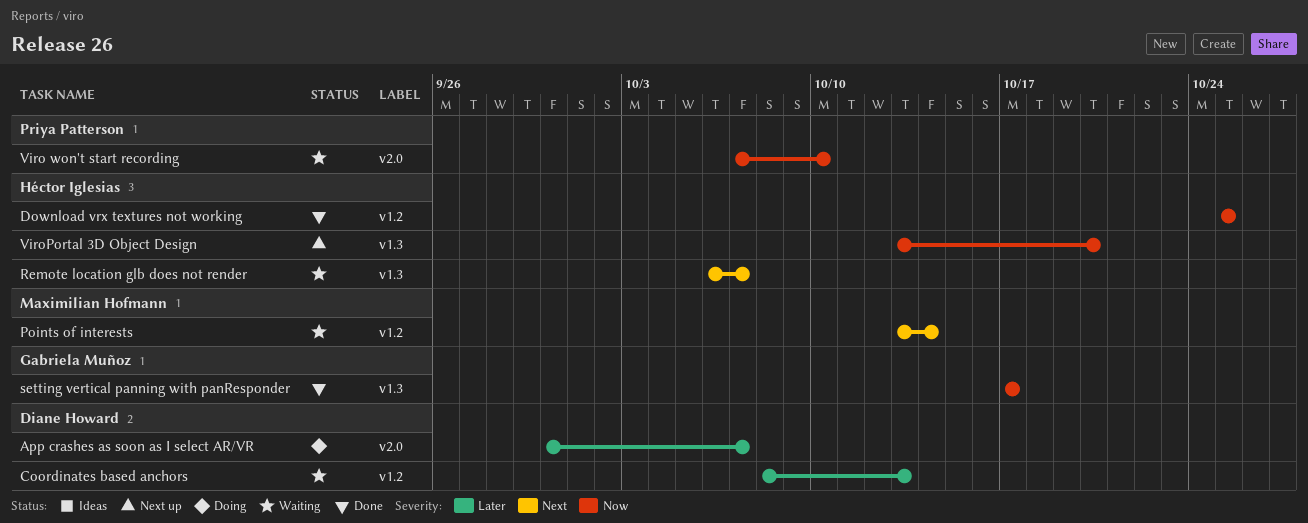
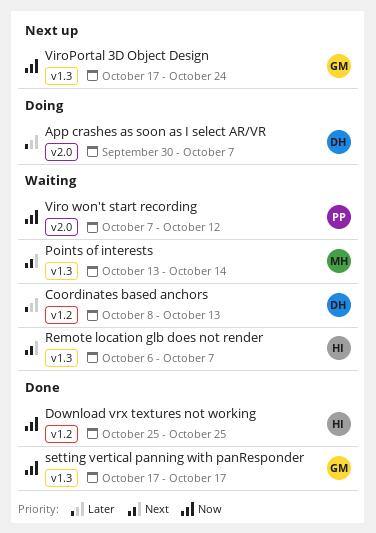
Points of interests, label: v1.2 -> v1.3
Viro won't start recording, due: Oct 10 -> Oct 12
ViroPortal 3D Object Design, owner: Héctor Iglesias -> Gabriela Muñoz
ViroPortal 3D Object Design, start: Oct 13 -> Oct 17
ViroPortal 3D Object Design, due: Oct 20 -> Oct 24

